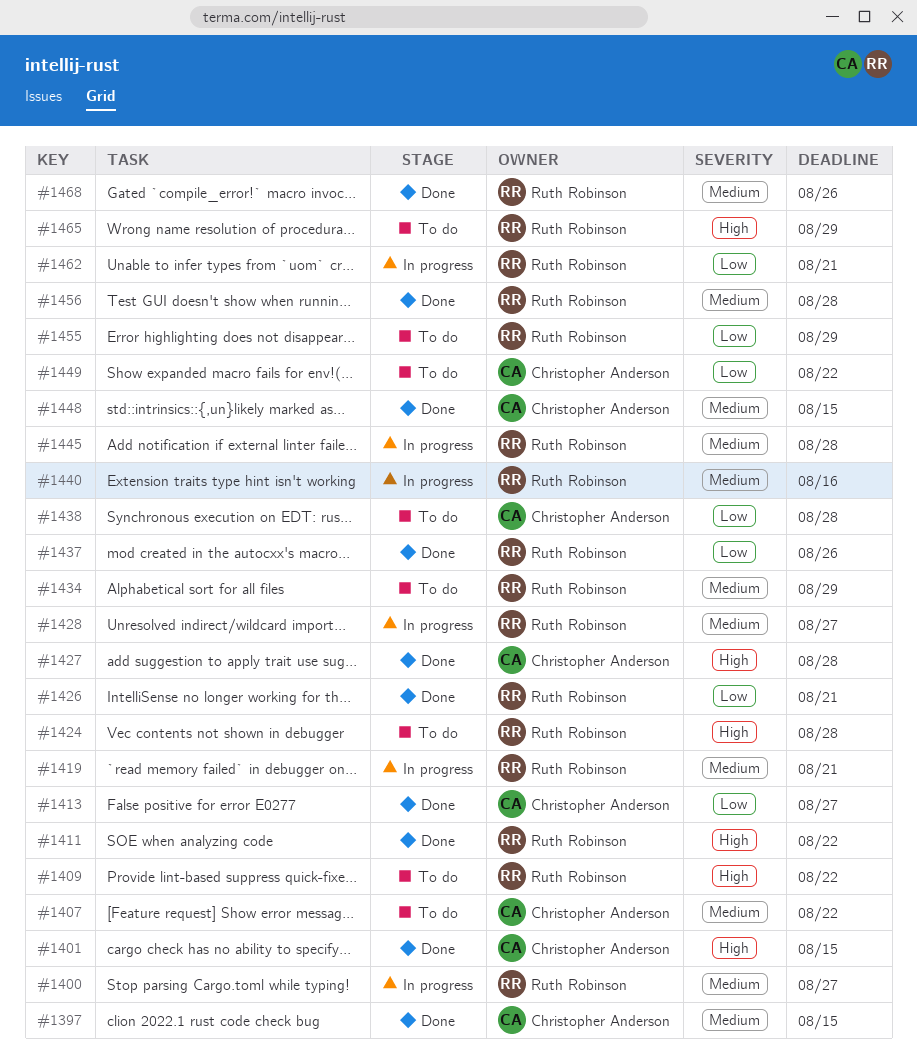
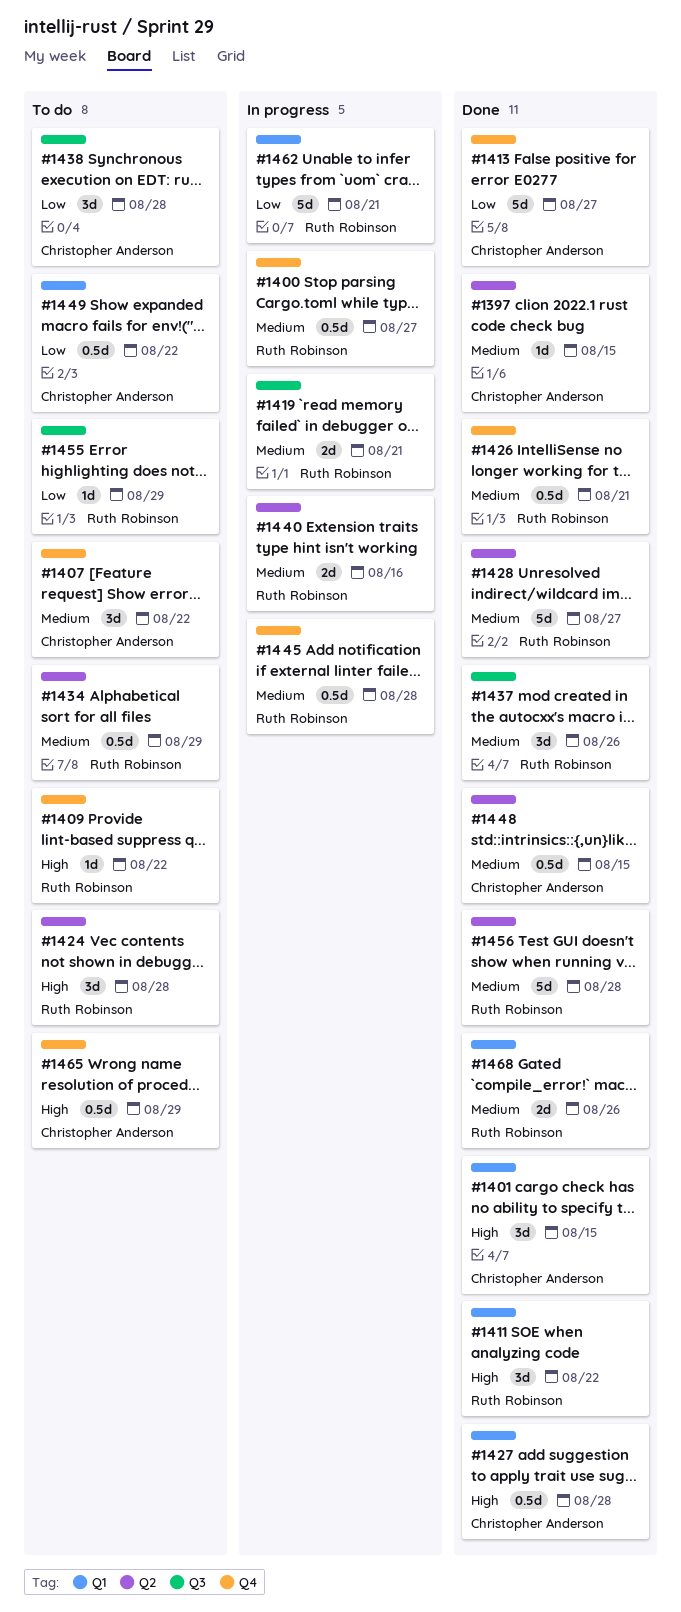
#1426, priority: Low -> Medium
#1428, status: In progress -> Done
#1437, priority: Low -> Medium
#1465, owner: Ruth Robinson -> Christopher Anderson

